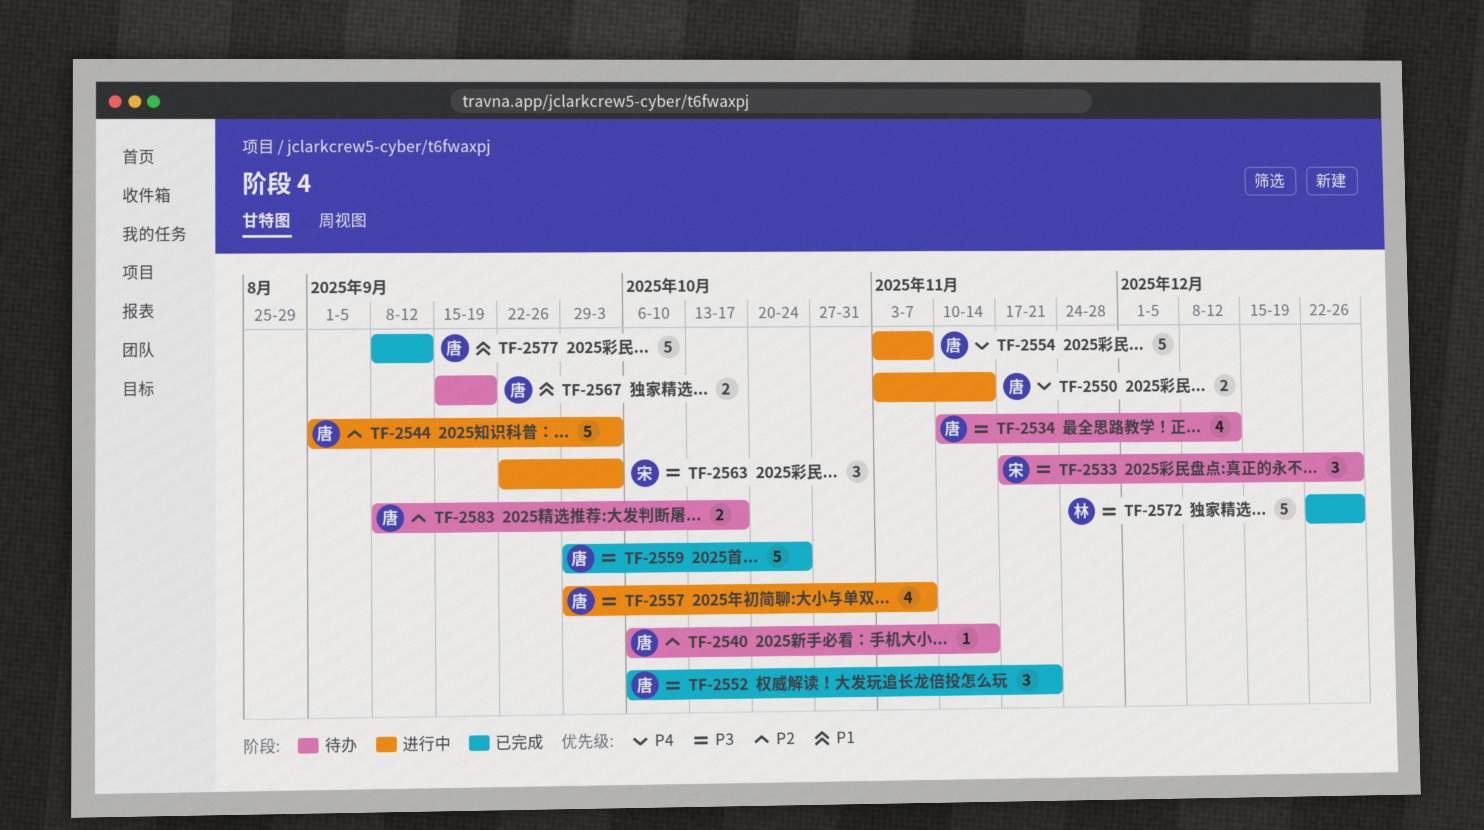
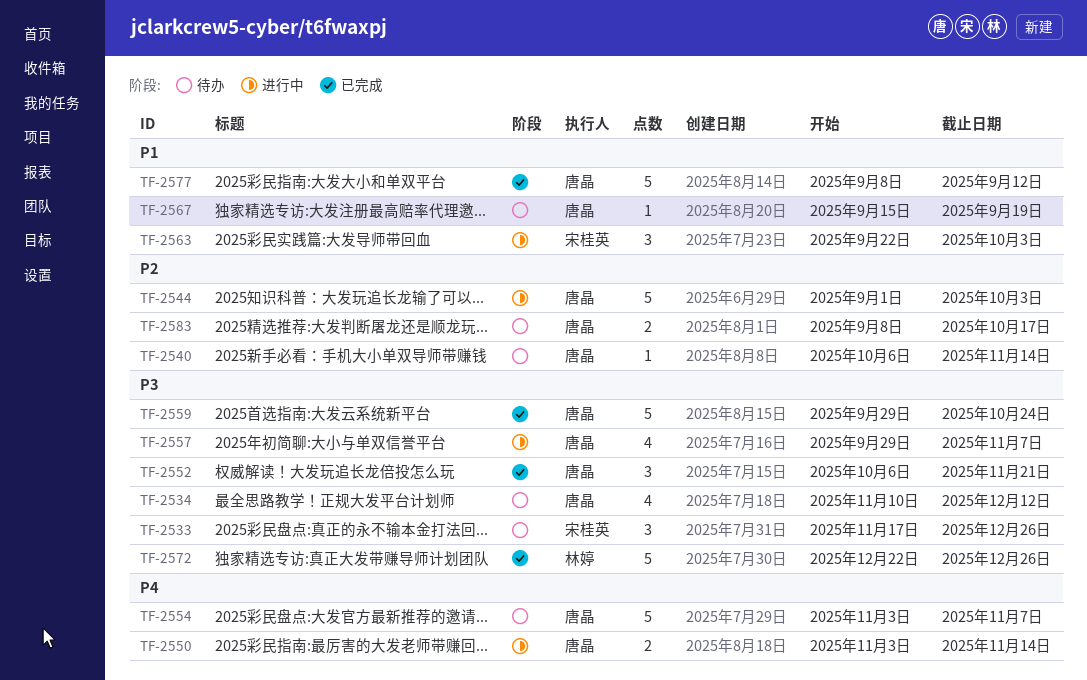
TF-2554, status: 进行中 -> 待办
TF-2563, priority: P3 -> P1
TF-2567, estimate: 2 -> 1

